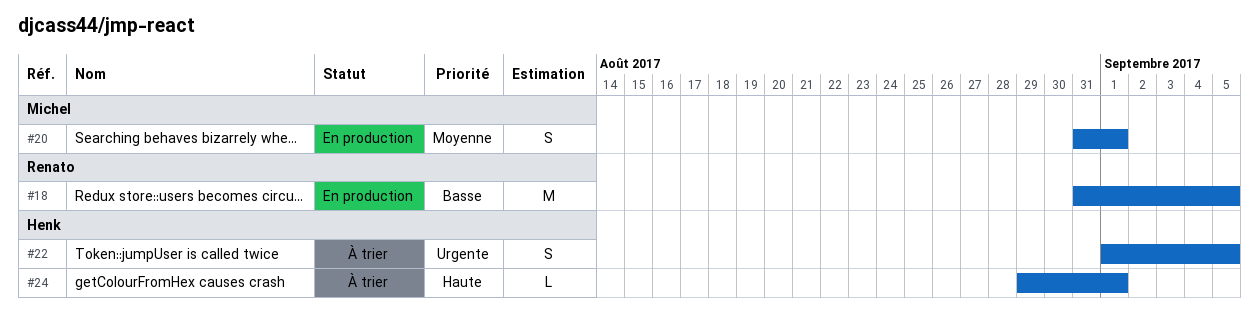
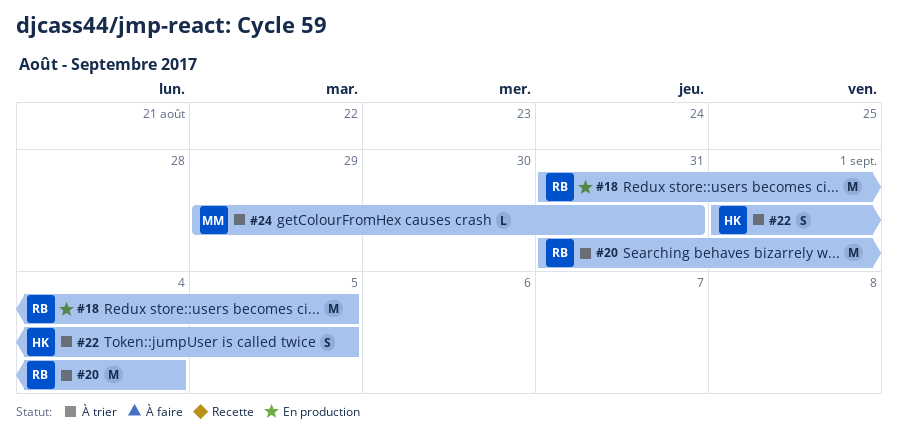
#20, status: En production -> À trier
#20, owner: Michel -> Renato
#20, estimate: S -> M
#20, due: Sep 1 -> Sep 4
#24, owner: Henk -> Michel
#24, due: Sep 1 -> Aug 31

